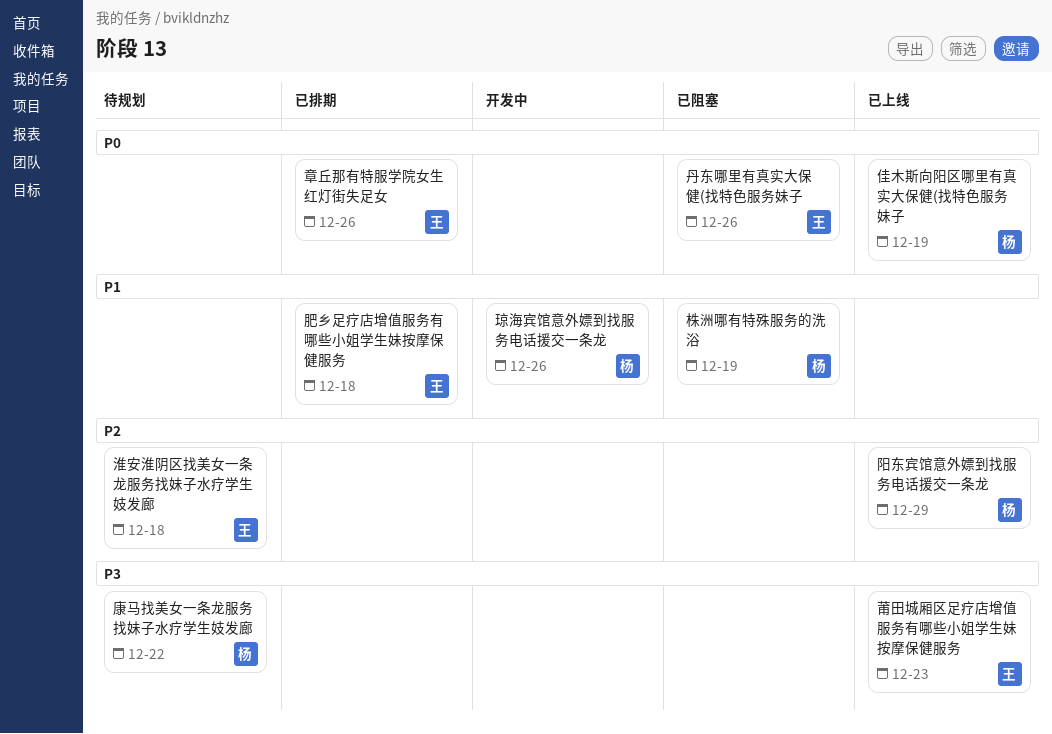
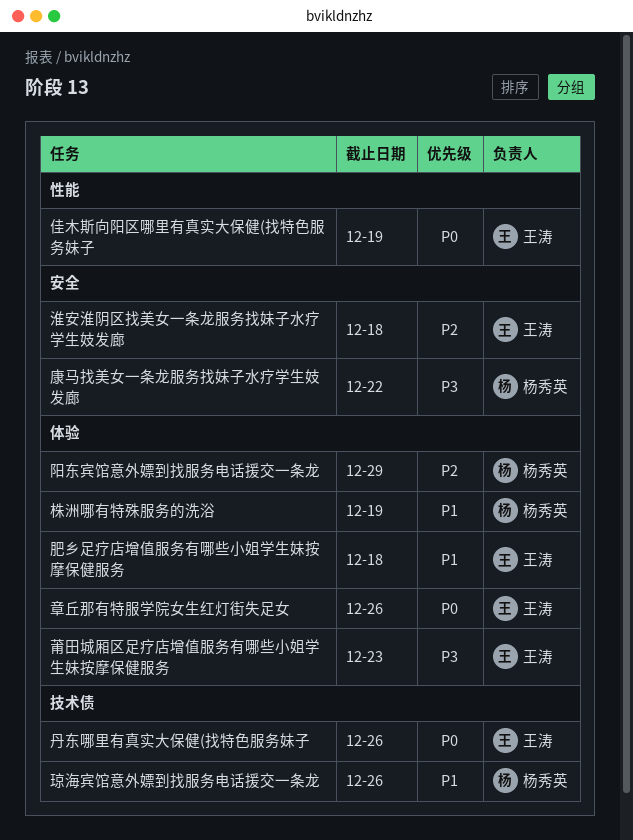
佳木斯向阳区哪里有真实大保健(找特色服务妹子, owner: 杨秀英 -> 王涛

